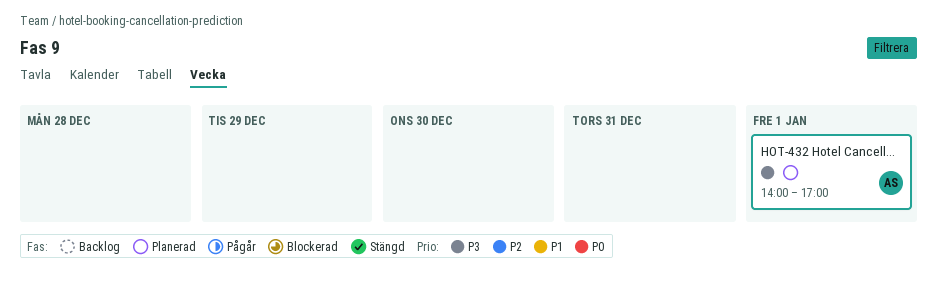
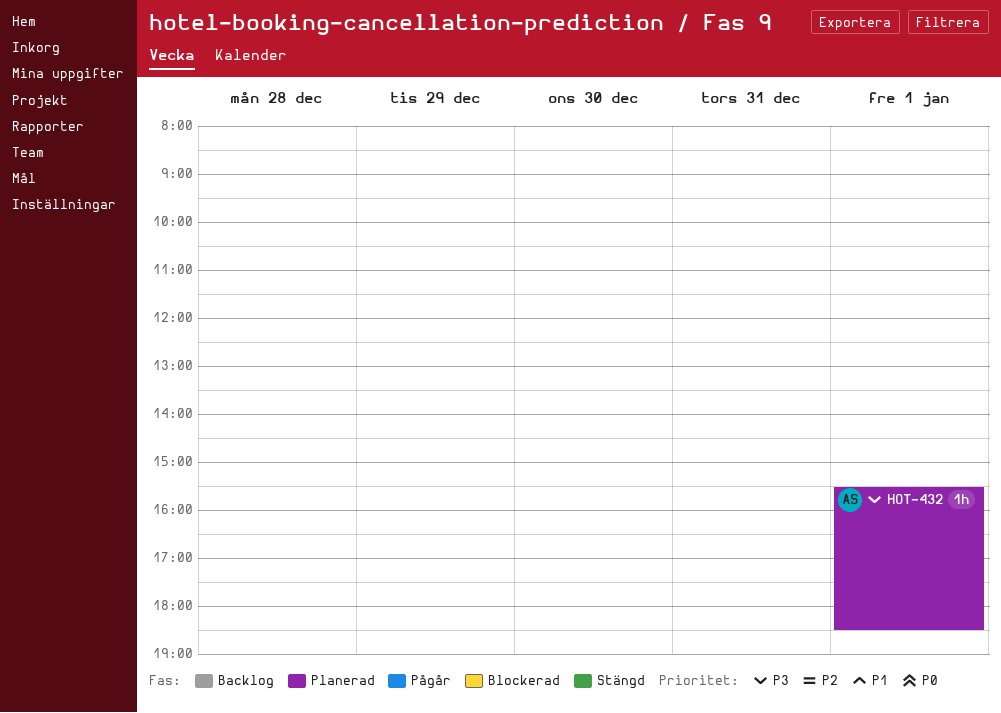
HOT-432, begins: 14:00 -> 15:30
HOT-432, ends: 17:00 -> 18:30

